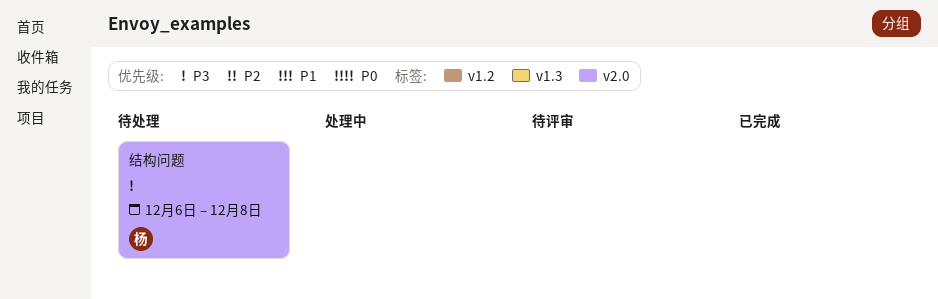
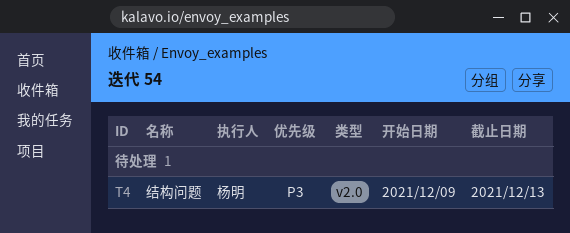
结构问题, start: Dec 6 -> Dec 9
结构问题, due: Dec 8 -> Dec 13

